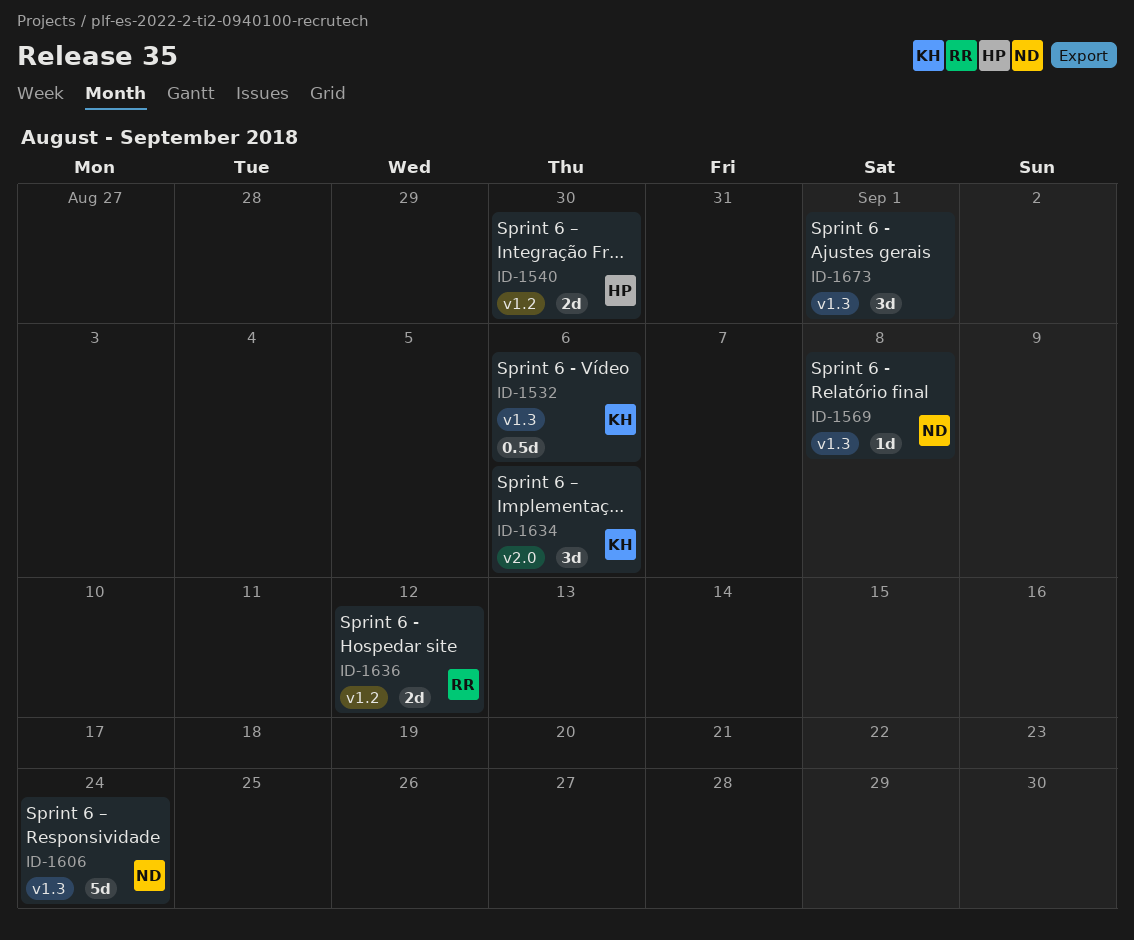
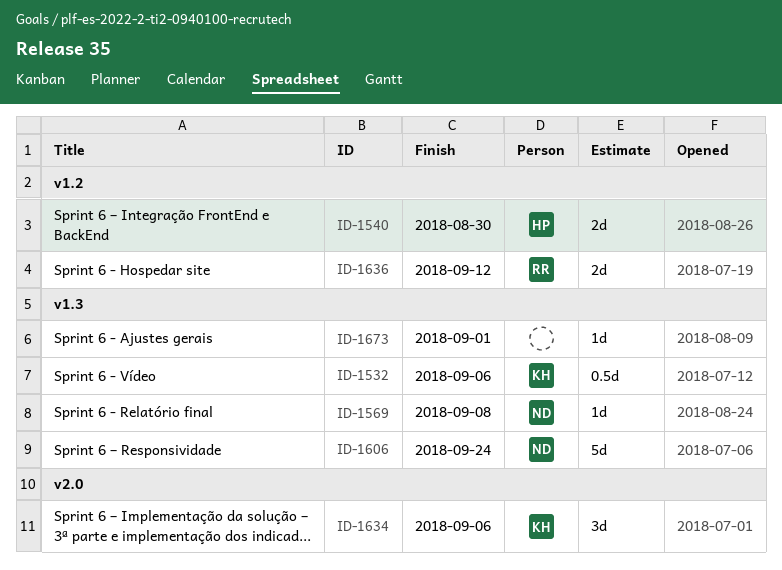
ID-1673, estimate: 3d -> 1d

